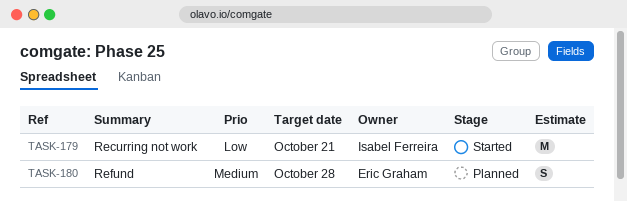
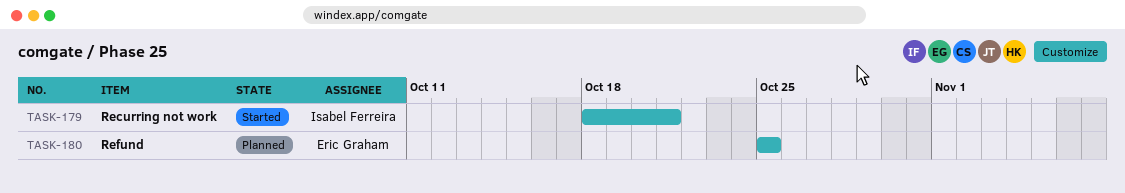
TASK-180, due: Oct 28 -> Oct 25

